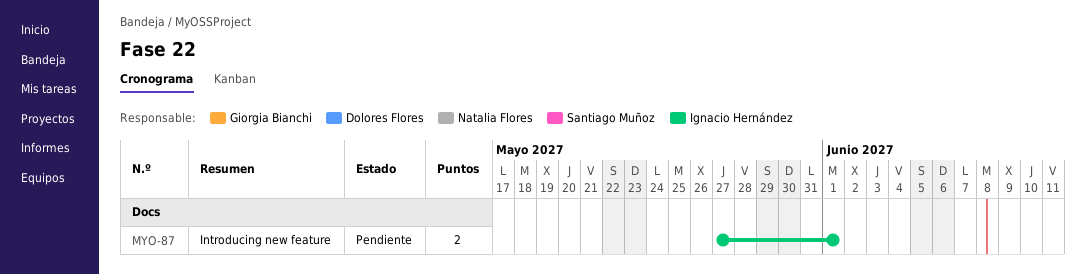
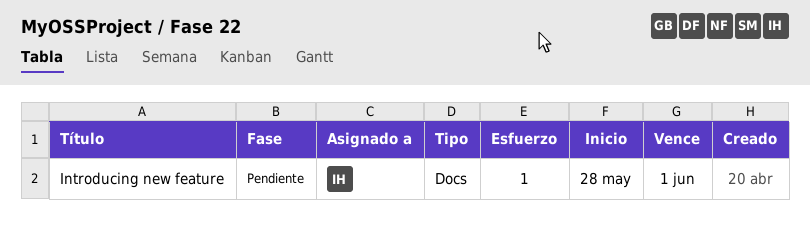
Introducing new feature, estimate: 2 -> 1
Introducing new feature, start: May 27 -> May 28

